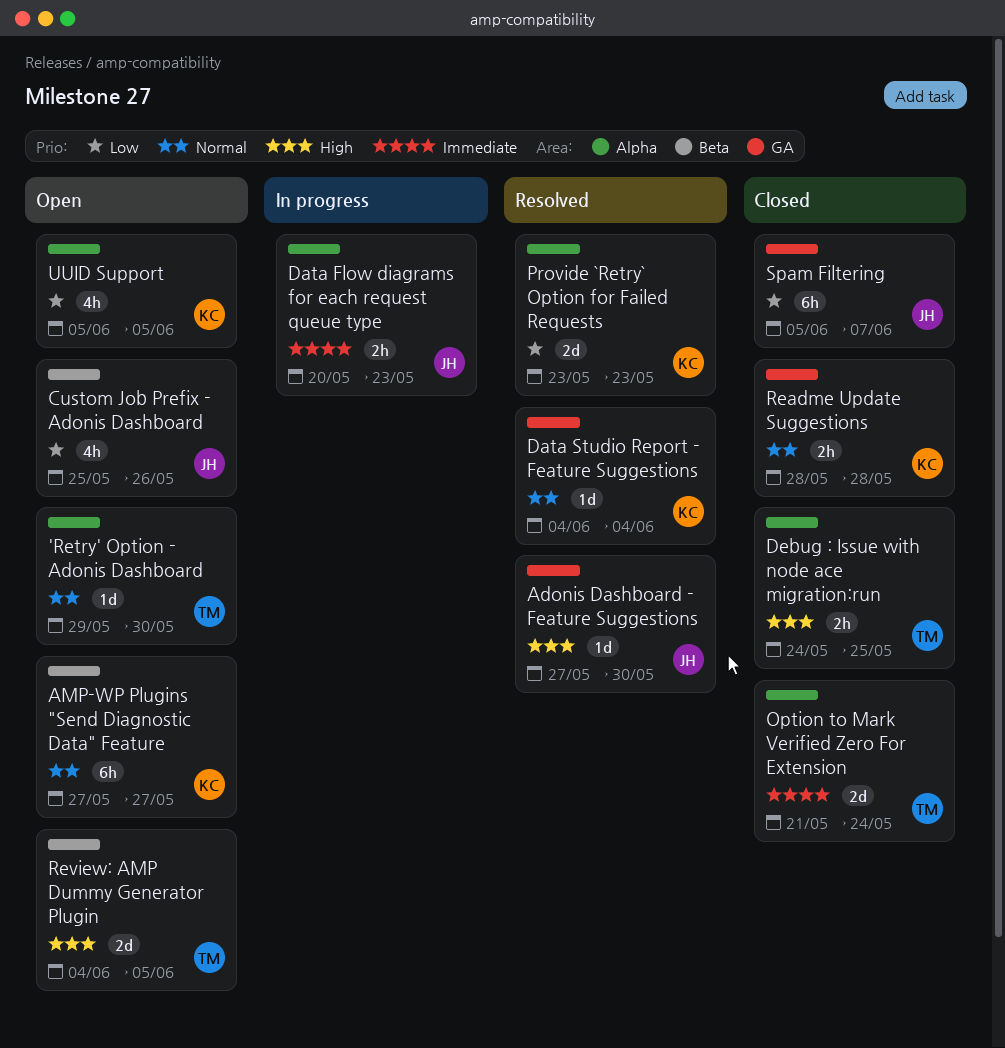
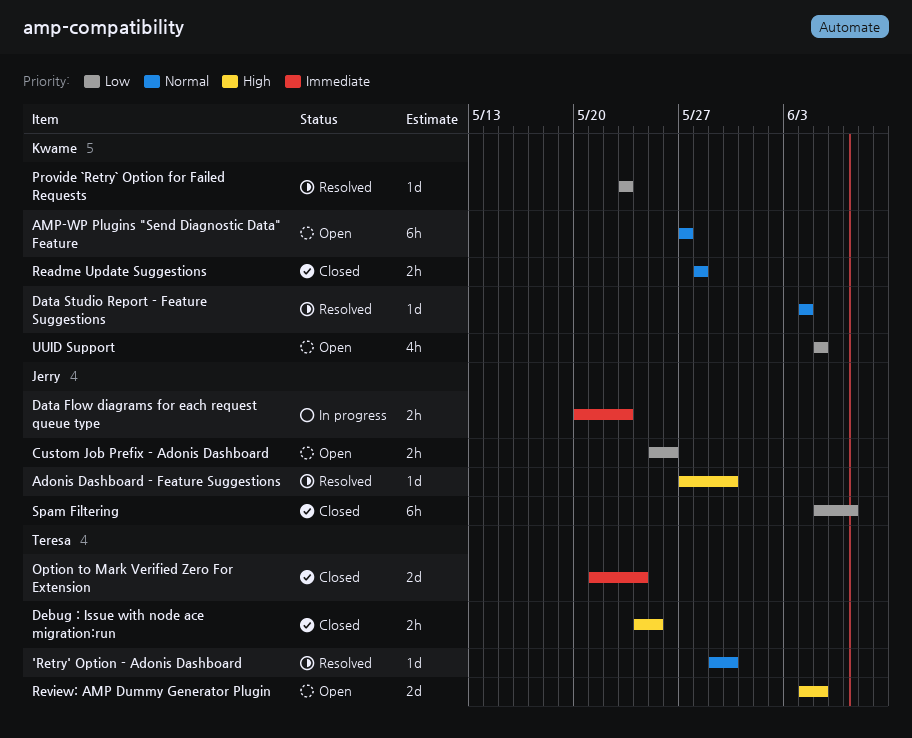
'Retry' Option - Adonis Dashboard, status: Open -> Resolved
Custom Job Prefix - Adonis Dashboard, estimate: 4h -> 2h
Provide `Retry` Option for Failed Requests, estimate: 2d -> 1d

